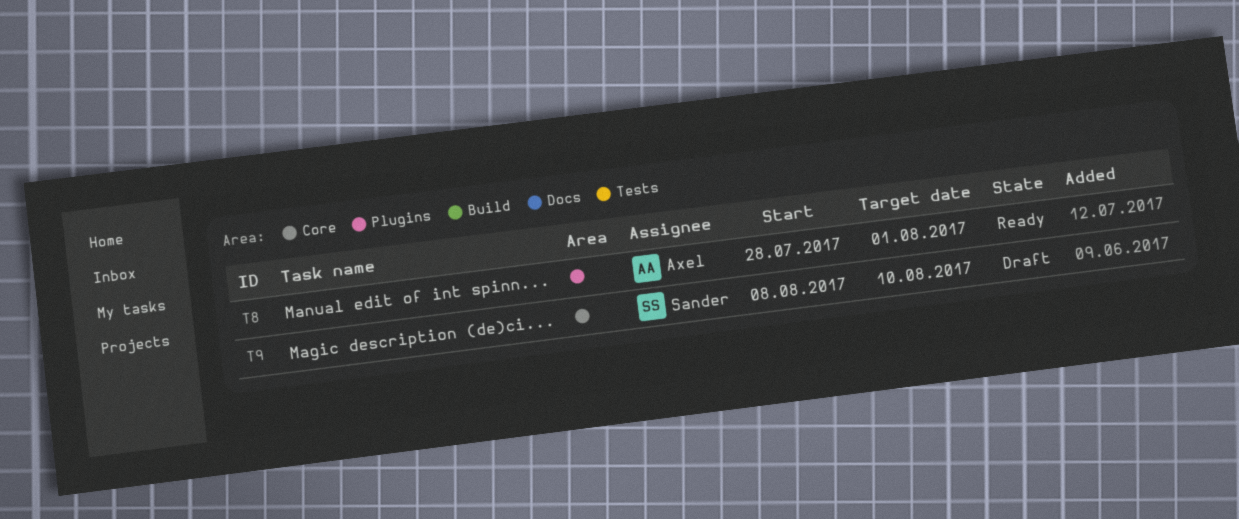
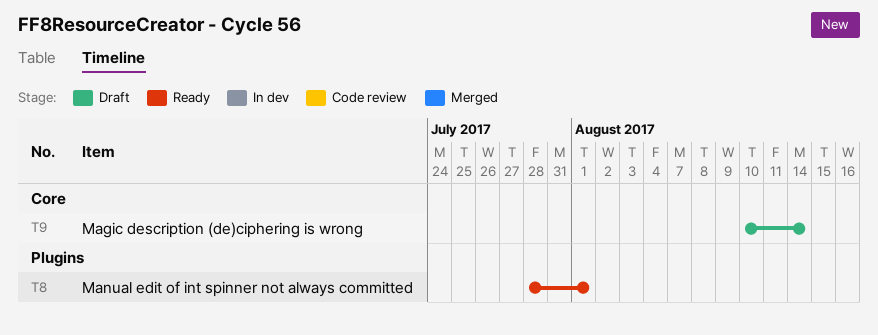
T9, start: Aug 8 -> Aug 10
T9, due: Aug 10 -> Aug 14

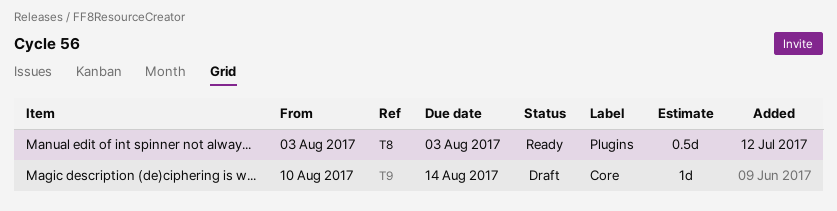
T8, start: Jul 28 -> Aug 3
T8, due: Aug 1 -> Aug 3

